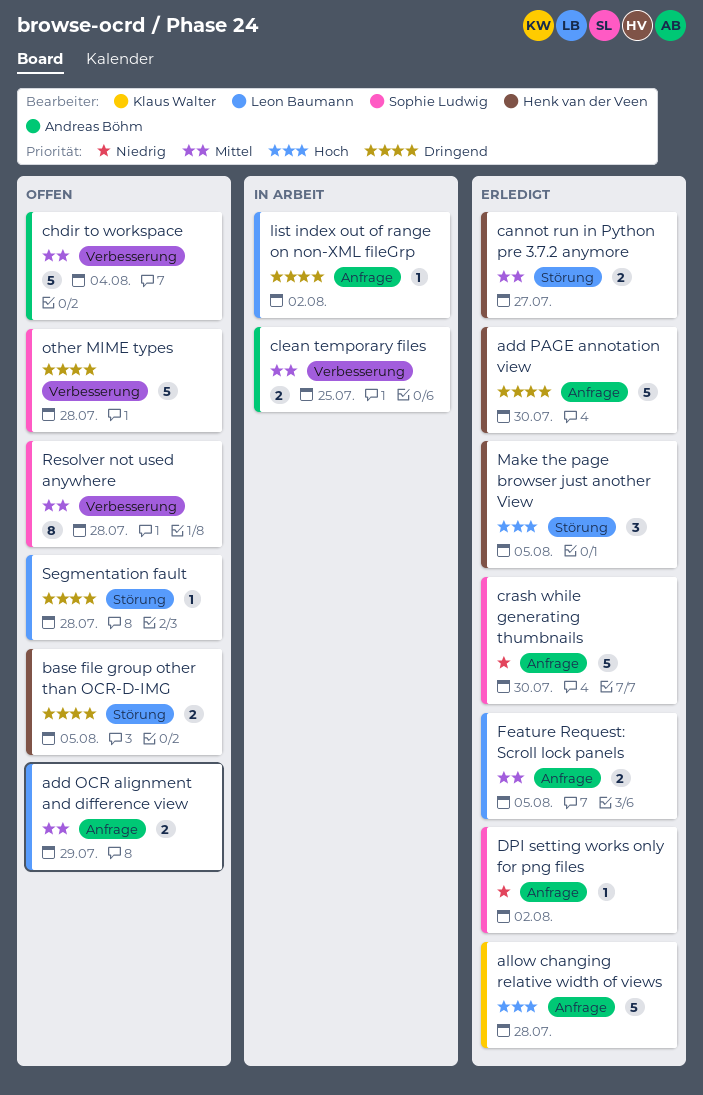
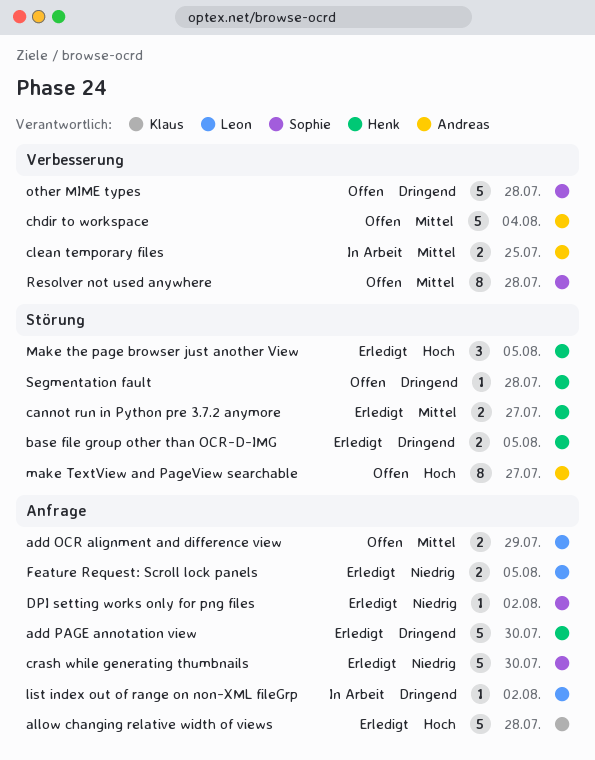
base file group other than OCR-D-IMG, status: Offen -> Erledigt
Feature Request: Scroll lock panels, priority: Mittel -> Niedrig
make TextView and PageView searchable: none -> present
Segmentation fault, owner: Leon Baumann -> Henk van der Veen

